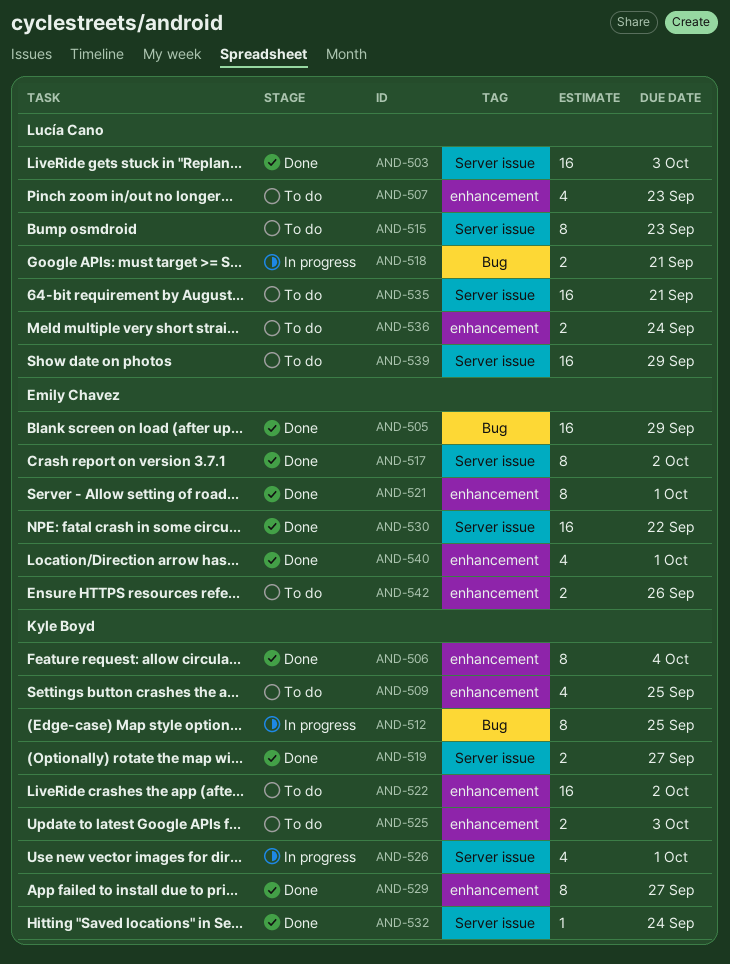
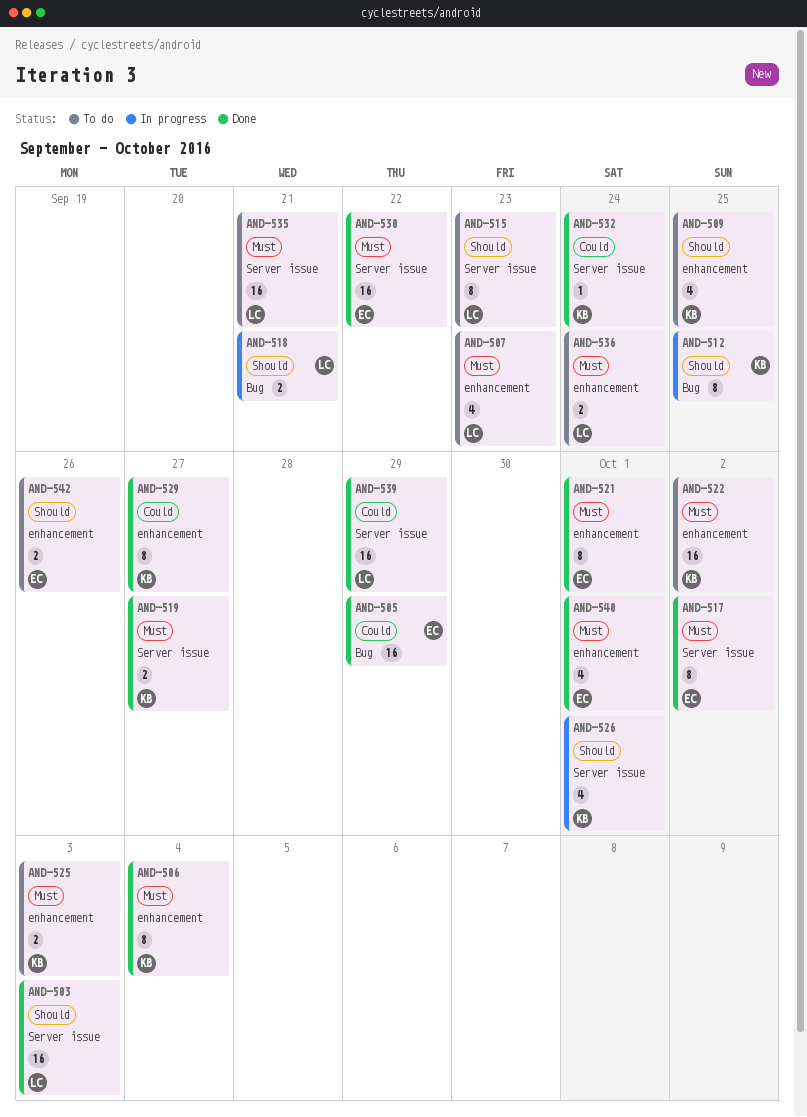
AND-539, status: To do -> Done

